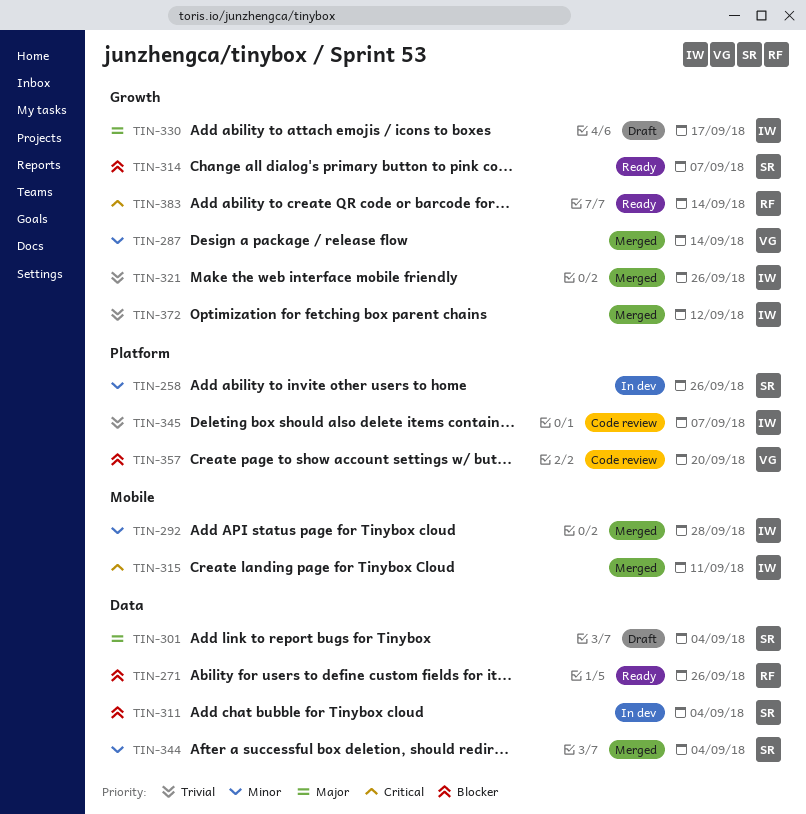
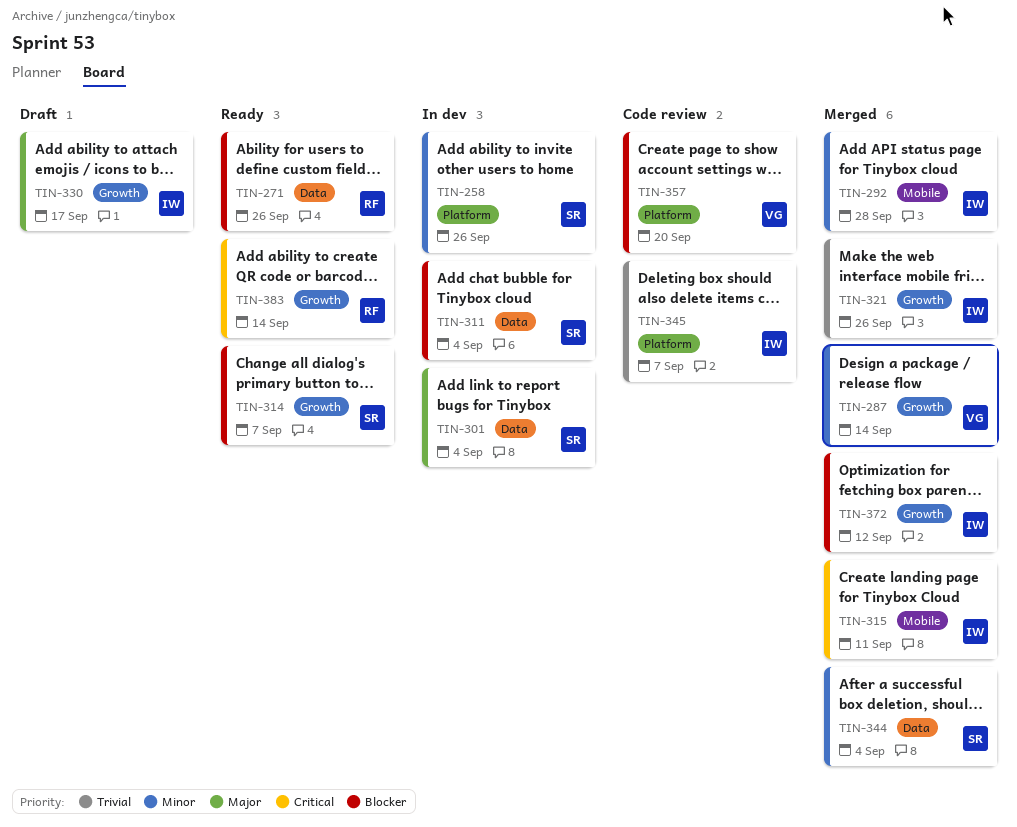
TIN-301, status: Draft -> In dev
TIN-372, priority: Trivial -> Blocker

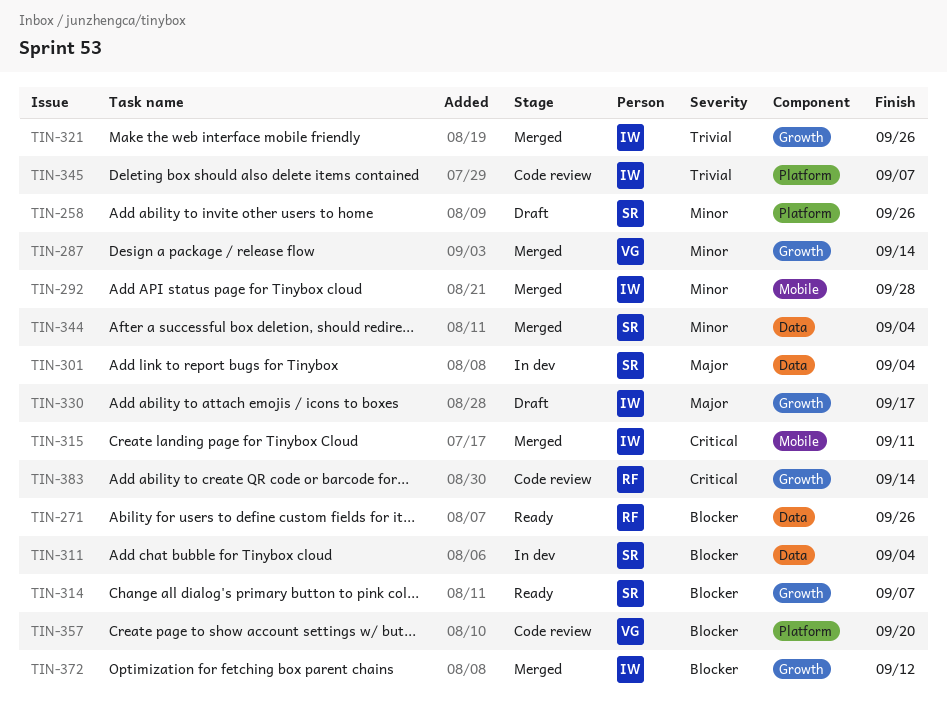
TIN-258, status: In dev -> Draft
TIN-383, status: Ready -> Code review

